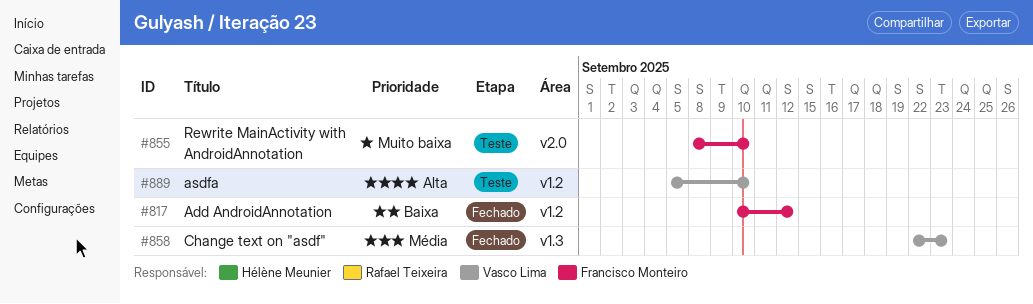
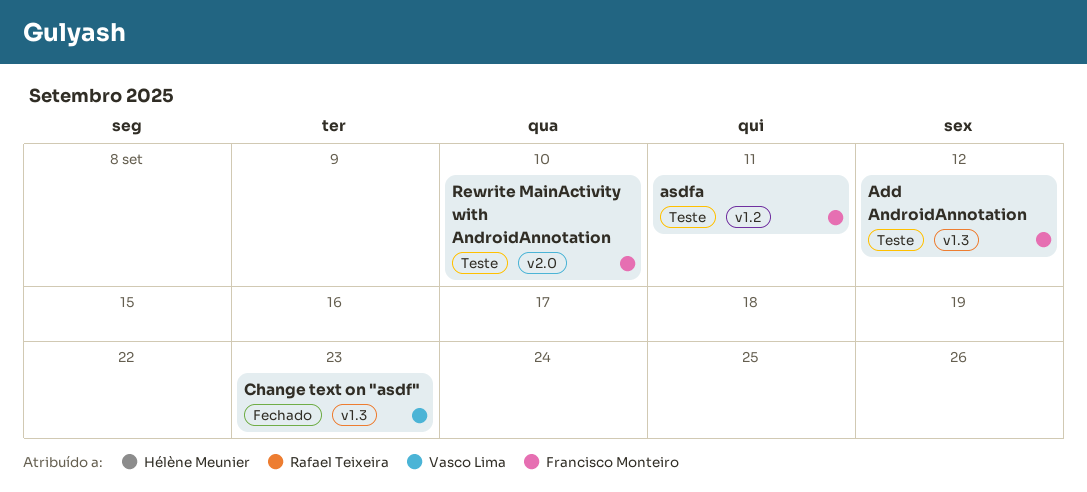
Add AndroidAnnotation, status: Fechado -> Teste
Add AndroidAnnotation, label: v1.2 -> v1.3
asdfa, owner: Vasco Lima -> Francisco Monteiro
asdfa, due: Sep 10 -> Sep 11

